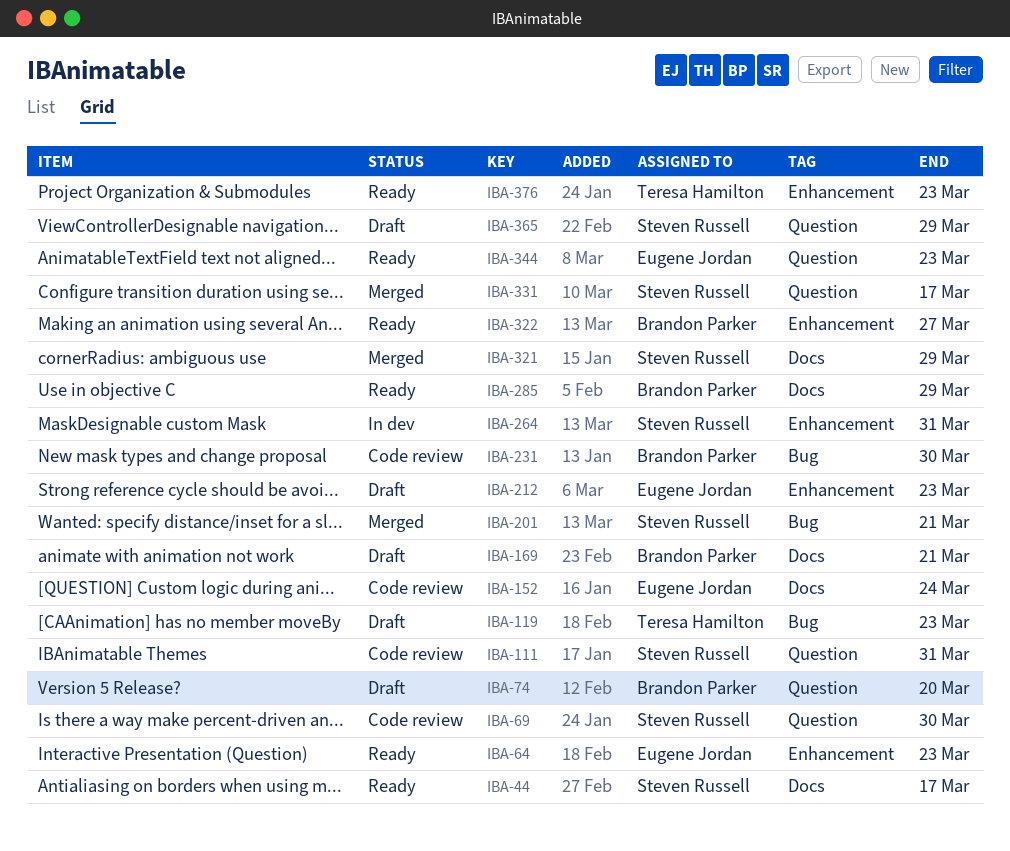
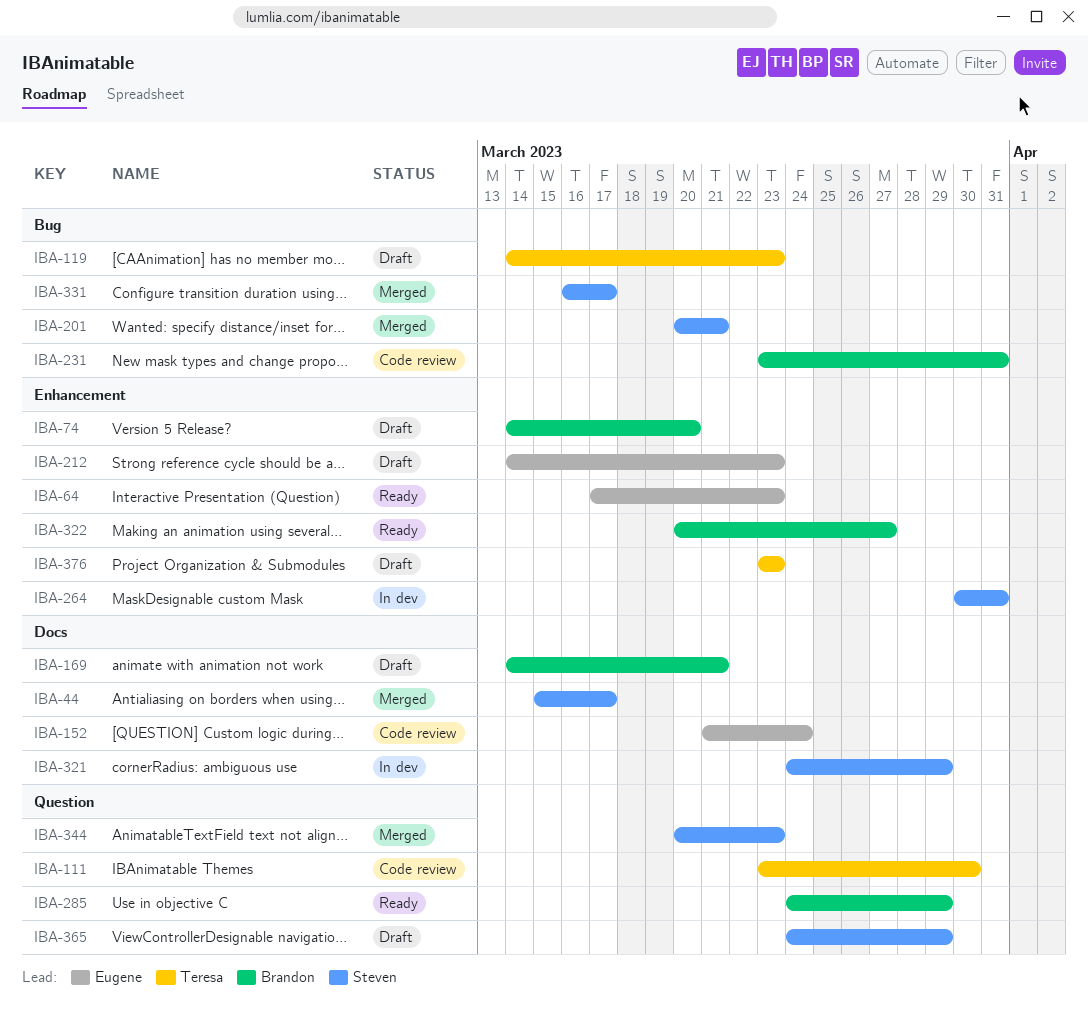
IBA-44, status: Ready -> Merged
IBA-69: present -> none
IBA-74, label: Question -> Enhancement
IBA-111, owner: Steven Russell -> Teresa Hamilton
IBA-111, due: Mar 31 -> Mar 30
IBA-231, due: Mar 30 -> Mar 31
IBA-285, label: Docs -> Question
IBA-321, status: Merged -> In dev
IBA-331, label: Question -> Bug
IBA-344, status: Ready -> Merged
IBA-344, owner: Eugene Jordan -> Steven Russell
IBA-376, status: Ready -> Draft

